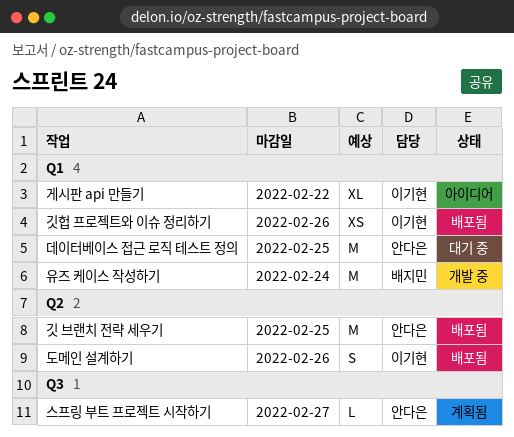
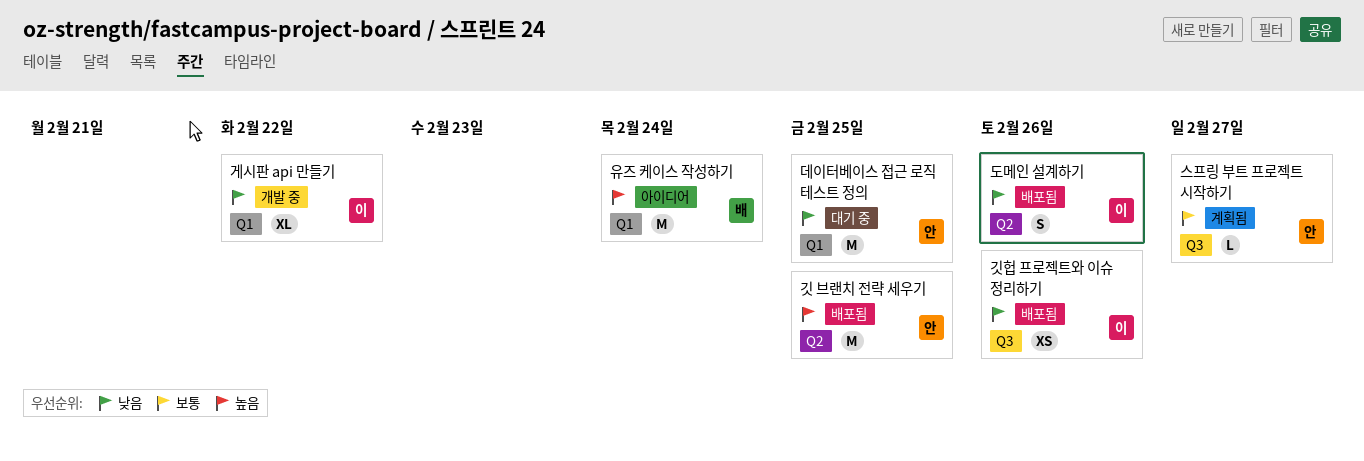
게시판 api 만들기, status: 아이디어 -> 개발 중
깃헙 프로젝트와 이슈 정리하기, label: Q1 -> Q3
유즈 케이스 작성하기, status: 개발 중 -> 아이디어

